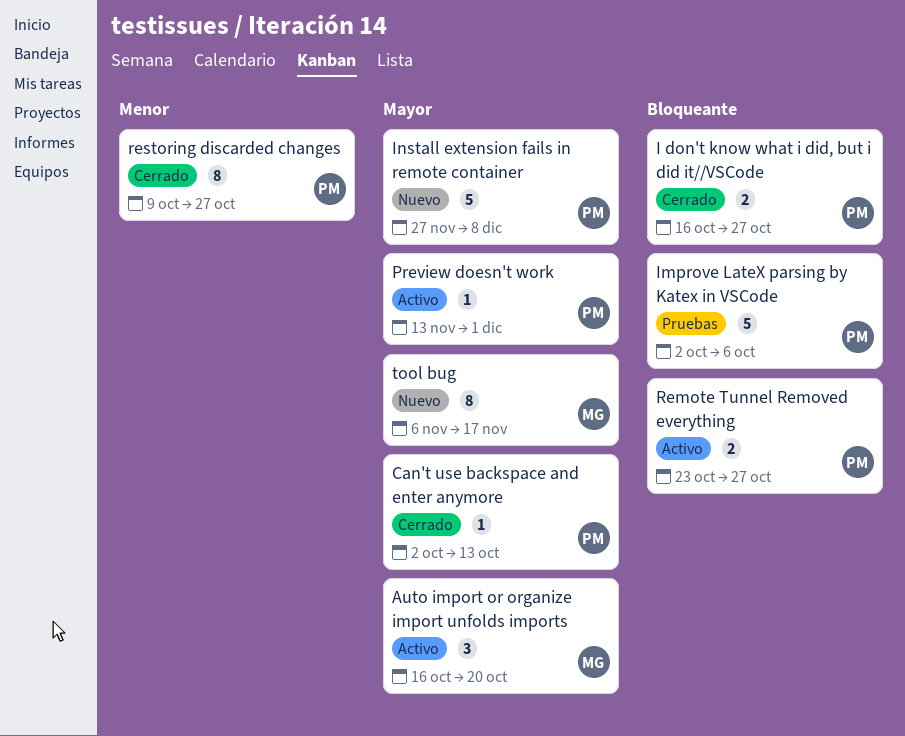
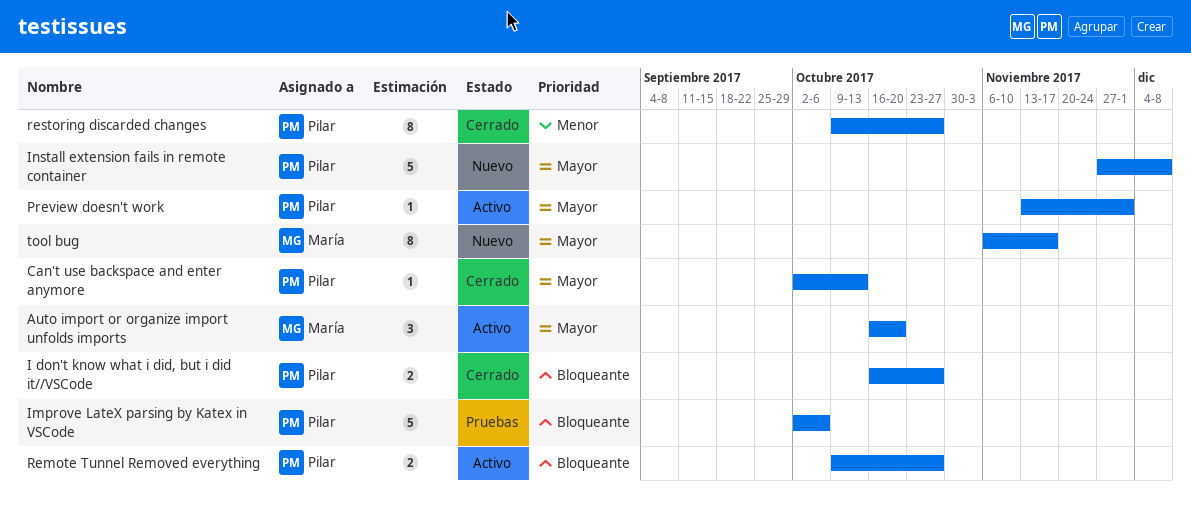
Remote Tunnel Removed everything, start: Oct 23 -> Oct 9

